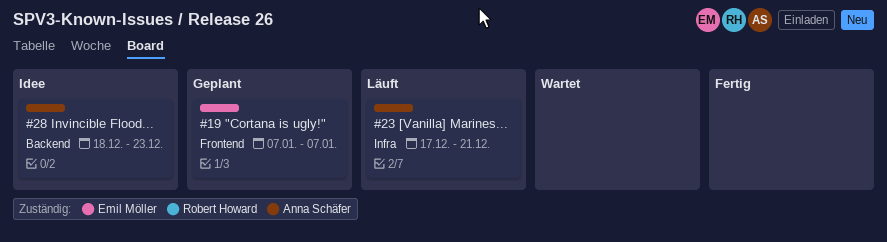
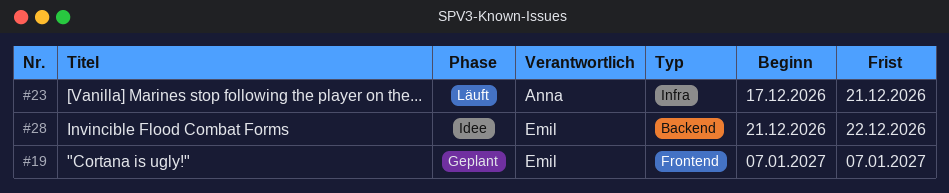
#28, owner: Anna Schäfer -> Emil Möller
#28, start: Dec 18 -> Dec 21
#28, due: Dec 23 -> Dec 22

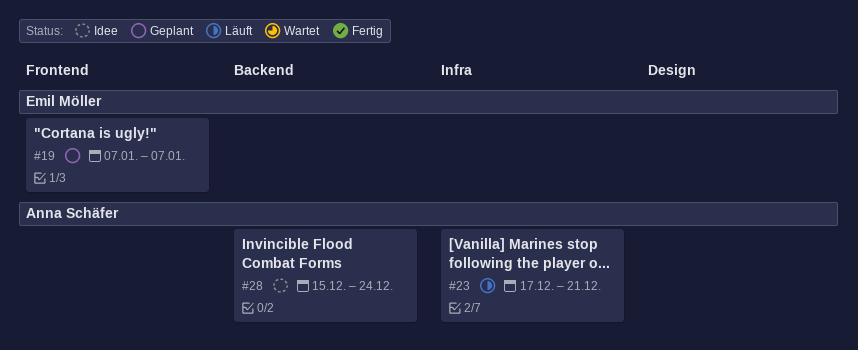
#28, owner: Emil Möller -> Anna Schäfer
#28, start: Dec 21 -> Dec 15
#28, due: Dec 22 -> Dec 24

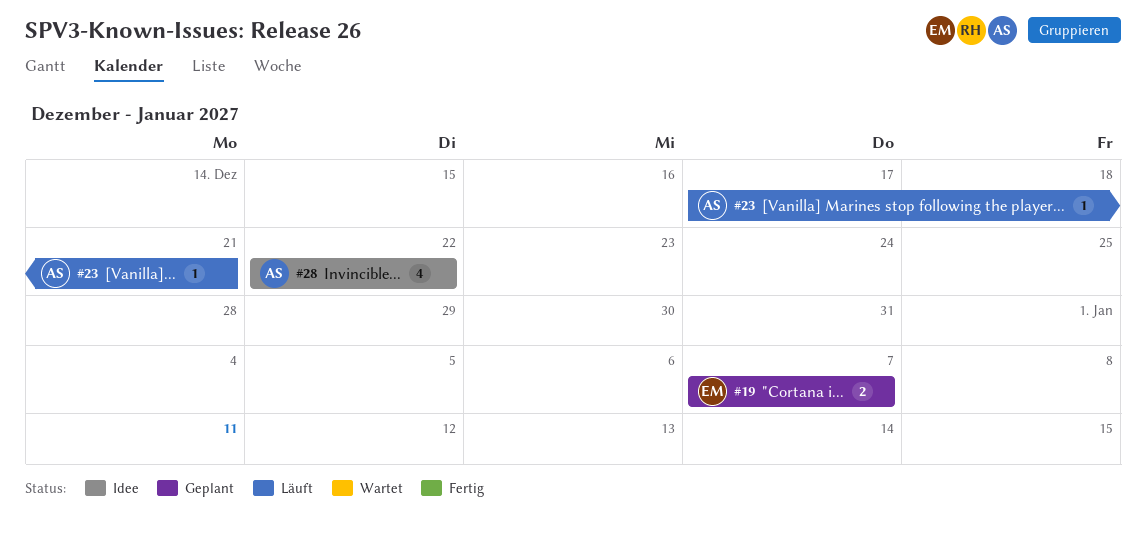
#28, start: Dec 15 -> Dec 22
#28, due: Dec 24 -> Dec 22

